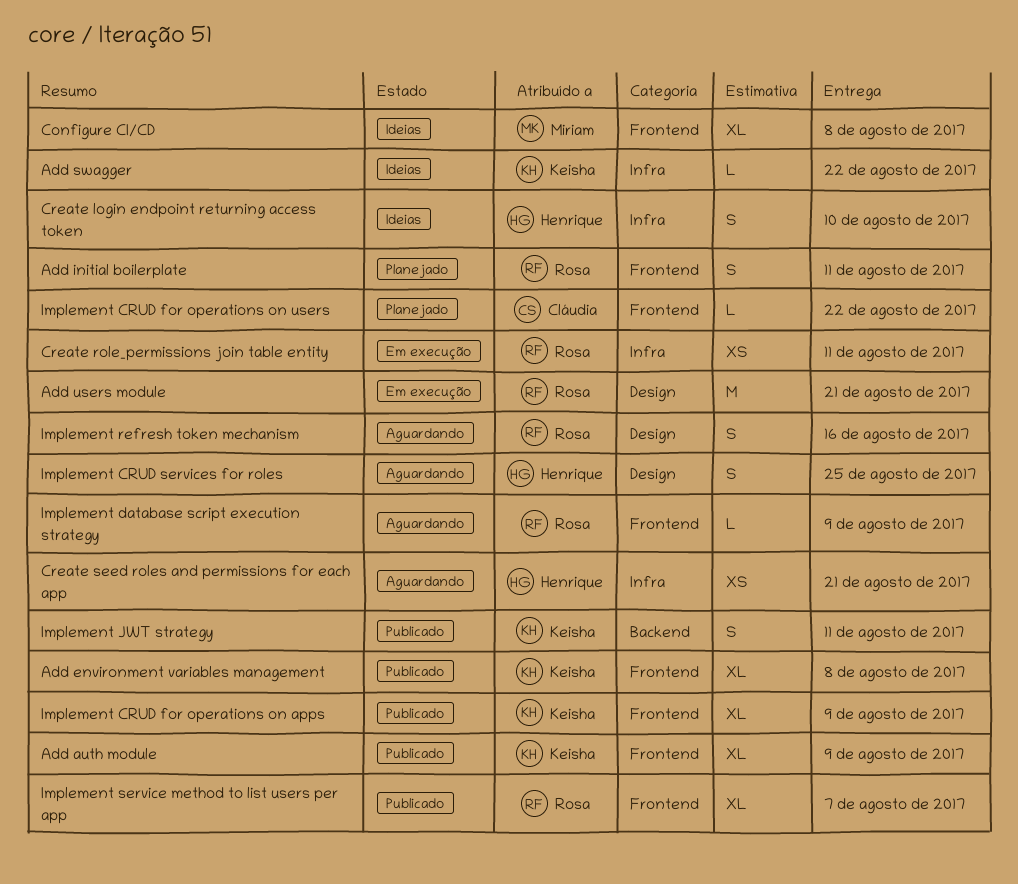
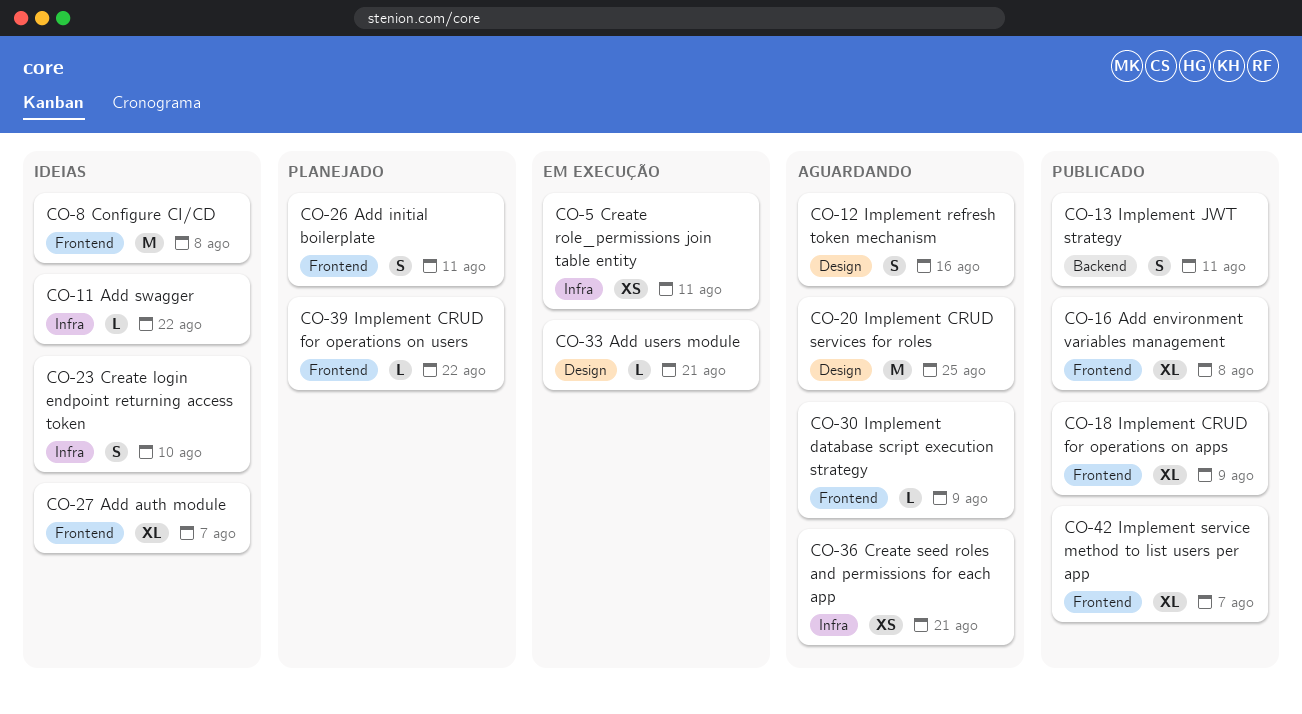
Add auth module, status: Publicado -> Ideias
Add auth module, due: Aug 9 -> Aug 7
Add users module, estimate: M -> L
Configure CI/CD, estimate: XL -> M
Implement CRUD services for roles, estimate: S -> M

